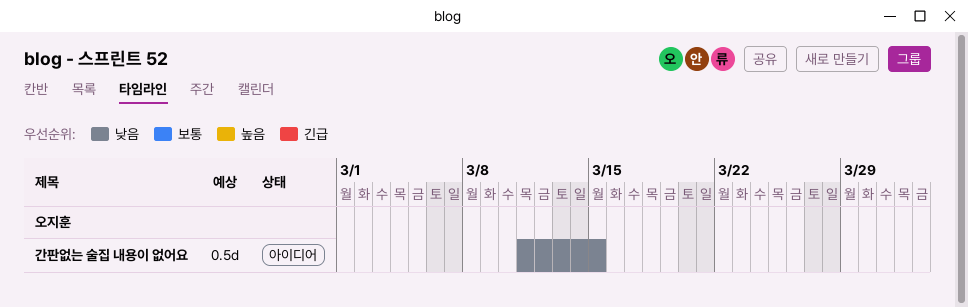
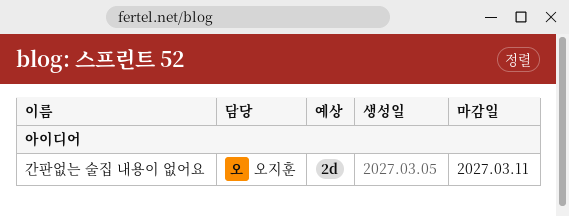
간판없는 술집 내용이 없어요, estimate: 0.5d -> 2d
간판없는 술집 내용이 없어요, due: Mar 15 -> Mar 11

